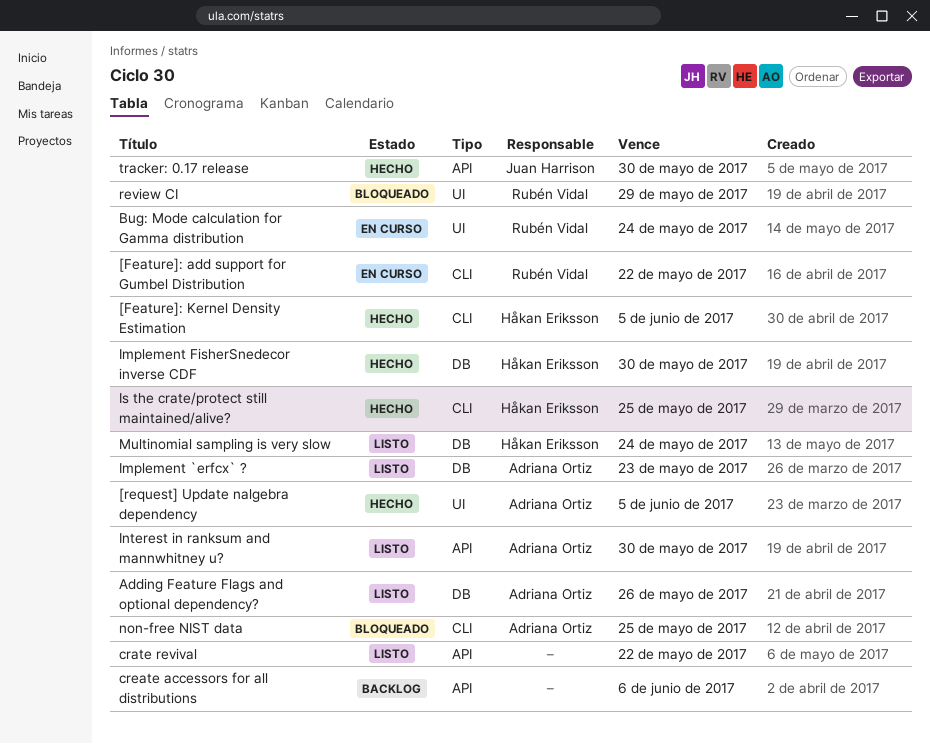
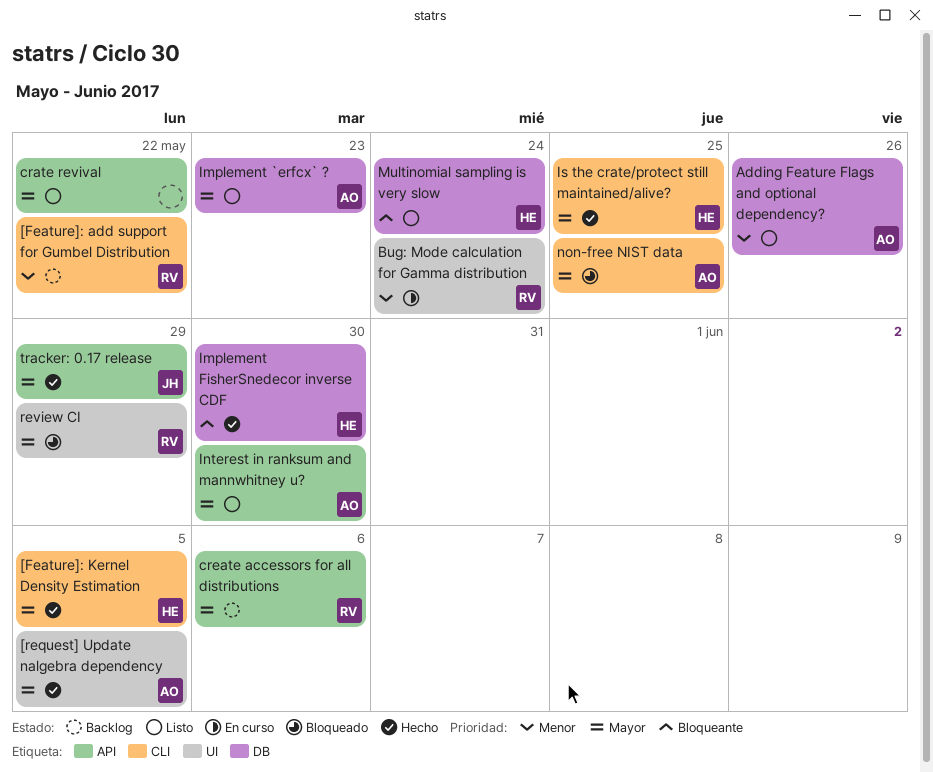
[Feature]: add support for Gumbel Distribution, status: En curso -> Backlog
create accessors for all distributions, owner: none -> Rubén Vidal
tracker: 0.17 release, due: May 30 -> May 29

